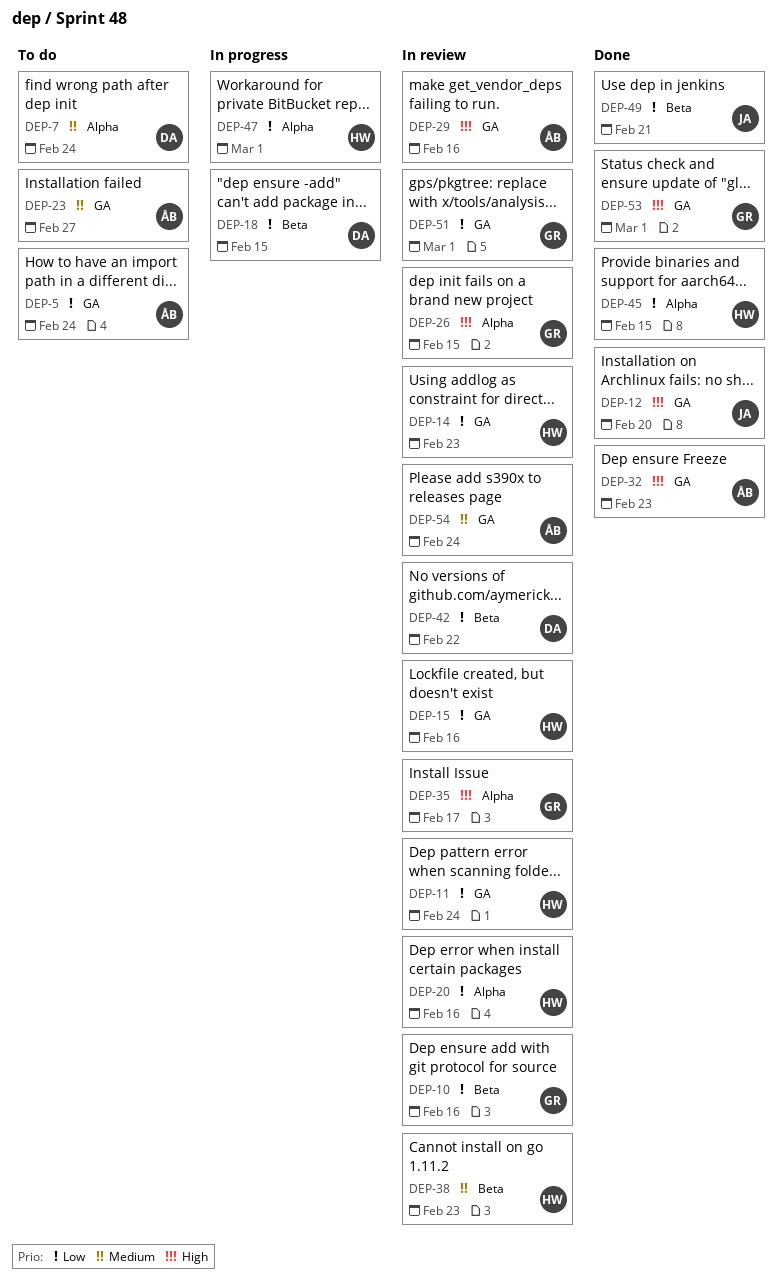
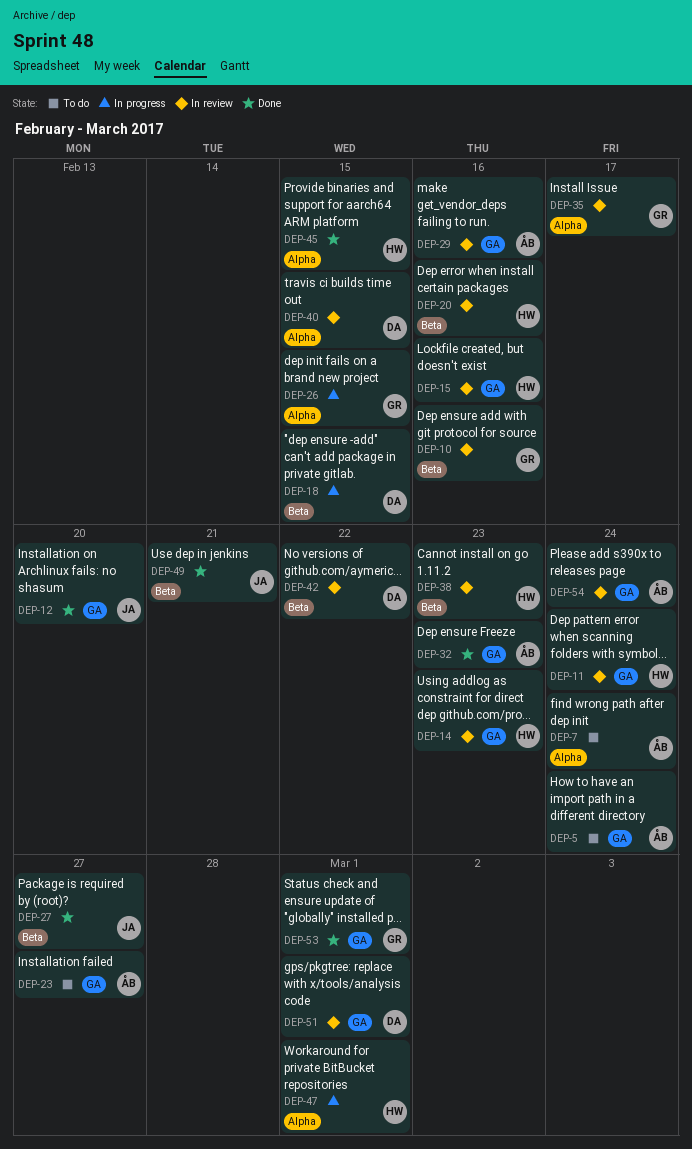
DEP-7, owner: DA -> ÅB
DEP-20, label: Alpha -> Beta
DEP-26, status: In review -> In progress
DEP-27: none -> present
DEP-40: none -> present
DEP-51, owner: GR -> DA

